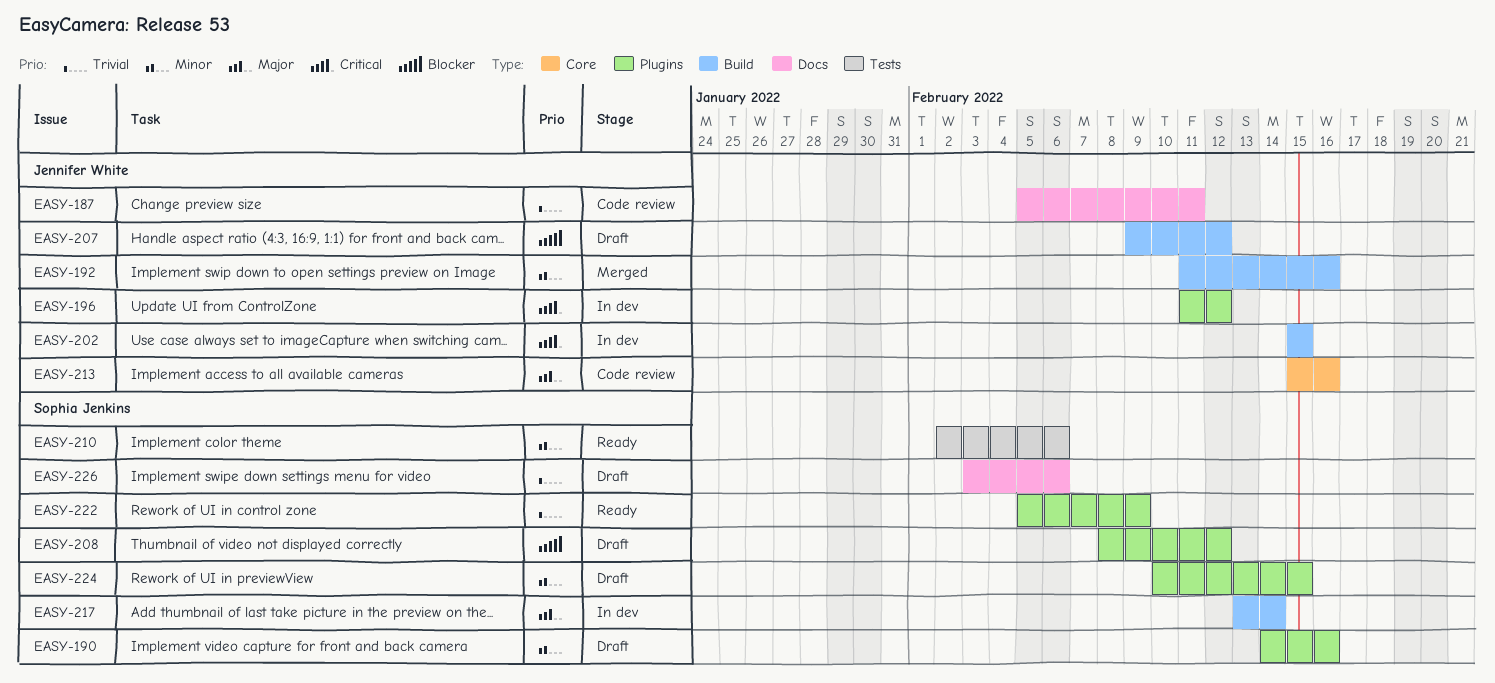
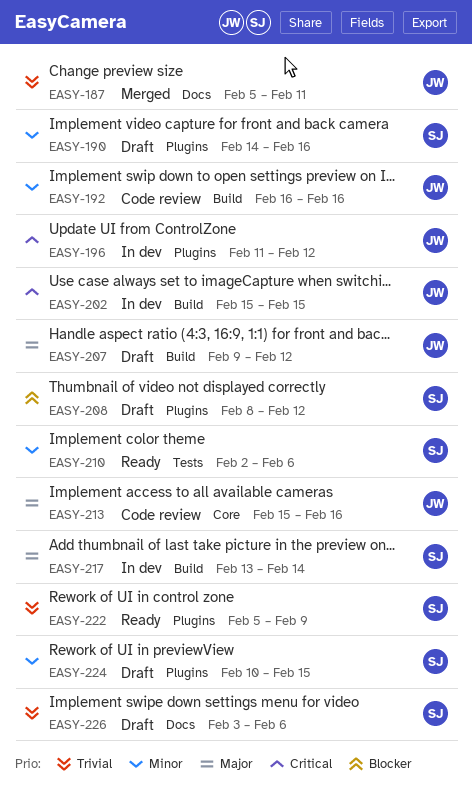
EASY-187, status: Code review -> Merged
EASY-192, status: Merged -> Code review
EASY-192, start: Feb 11 -> Feb 16
EASY-207, priority: Blocker -> Major

